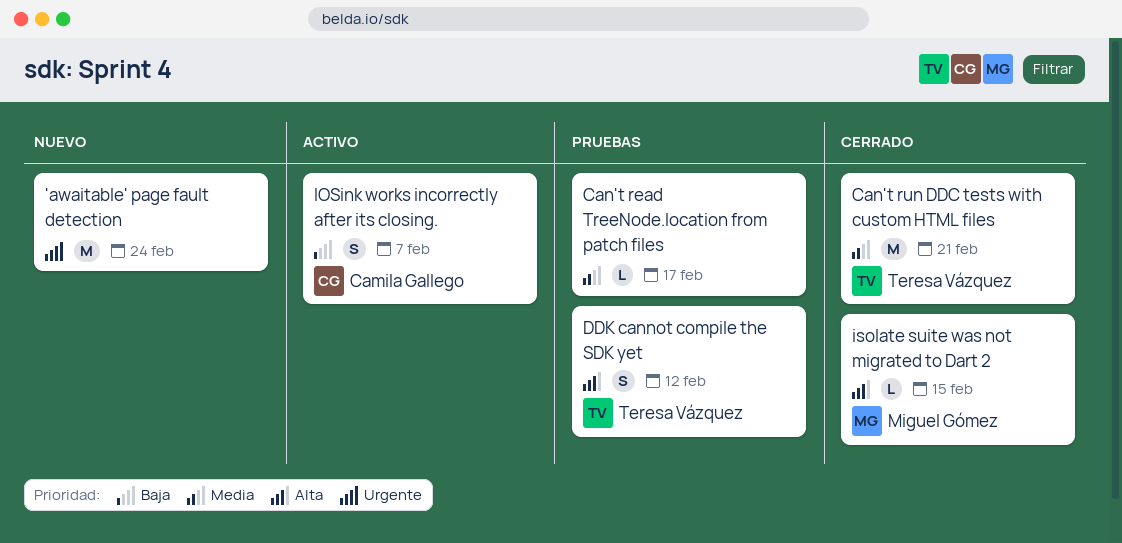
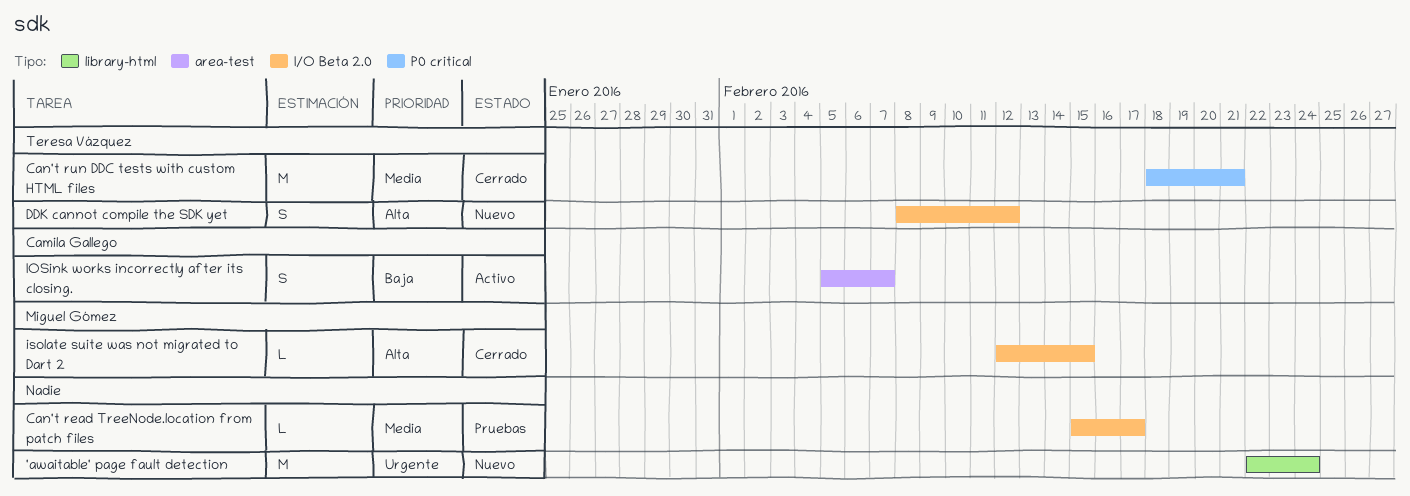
DDK cannot compile the SDK yet, status: Pruebas -> Nuevo

